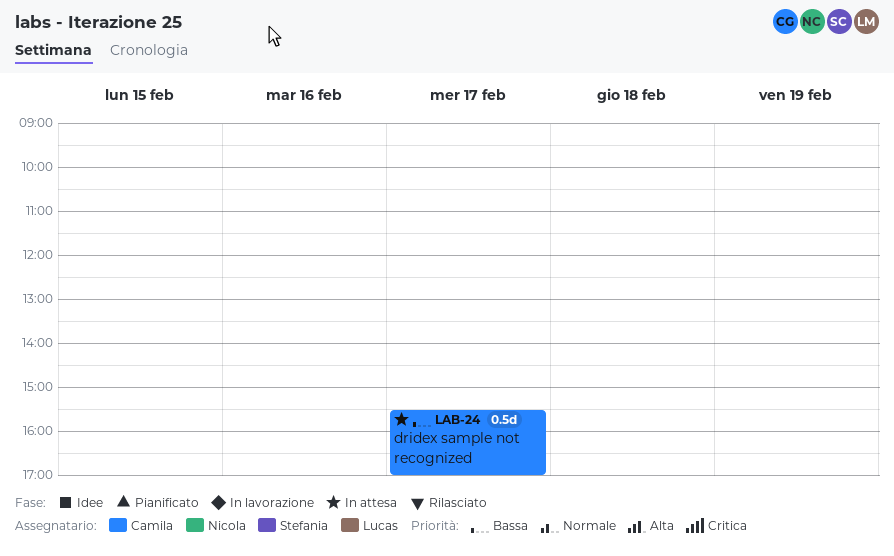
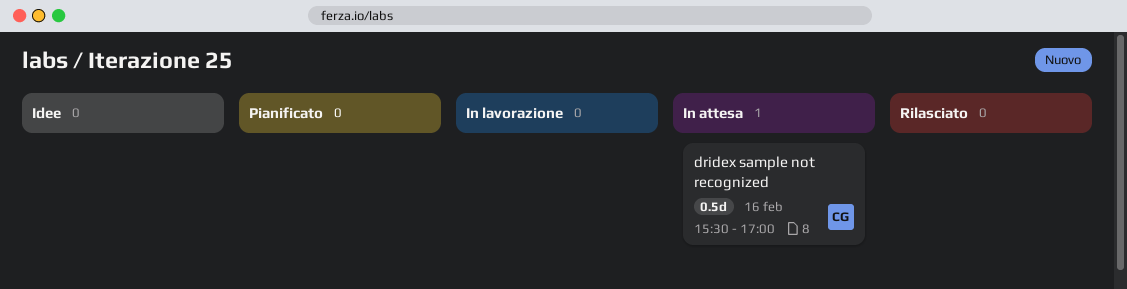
dridex sample not recognized, day: Feb 17 -> Feb 16

